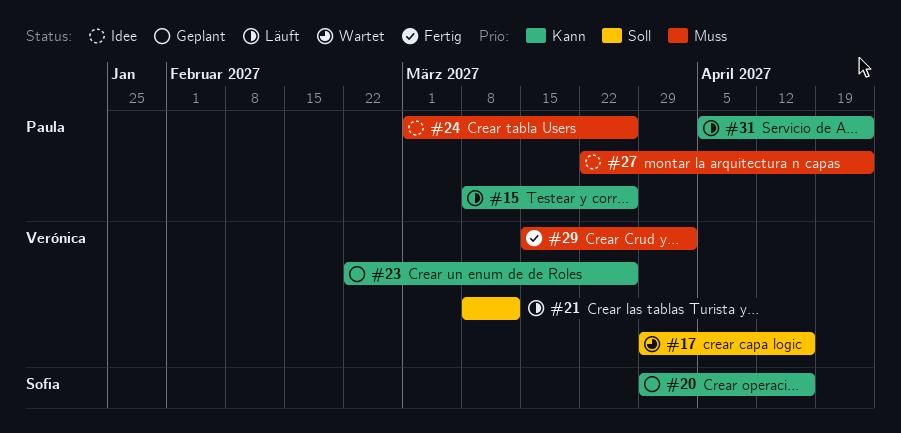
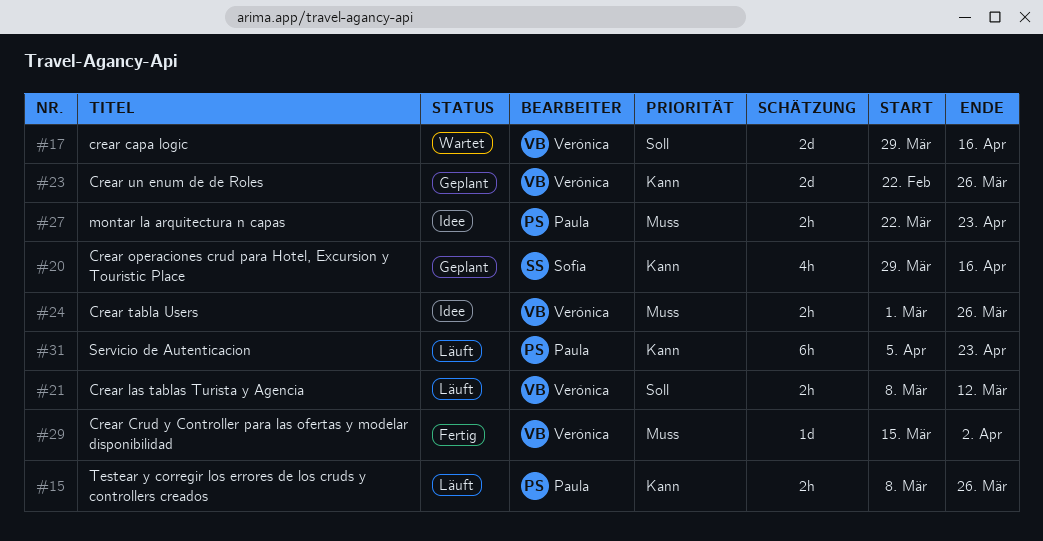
#24, owner: Paula -> Verónica

